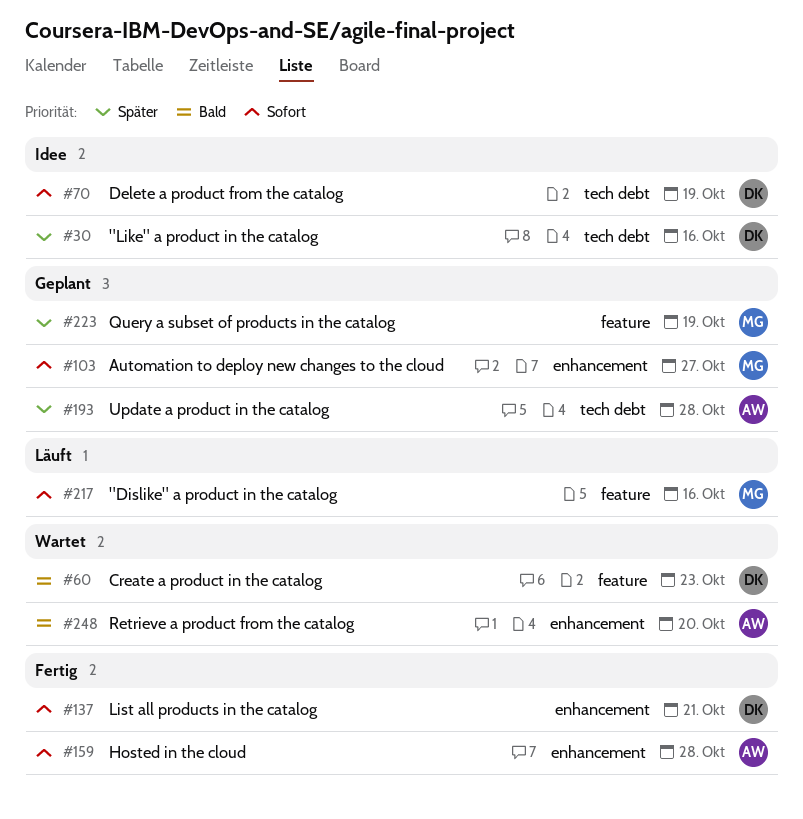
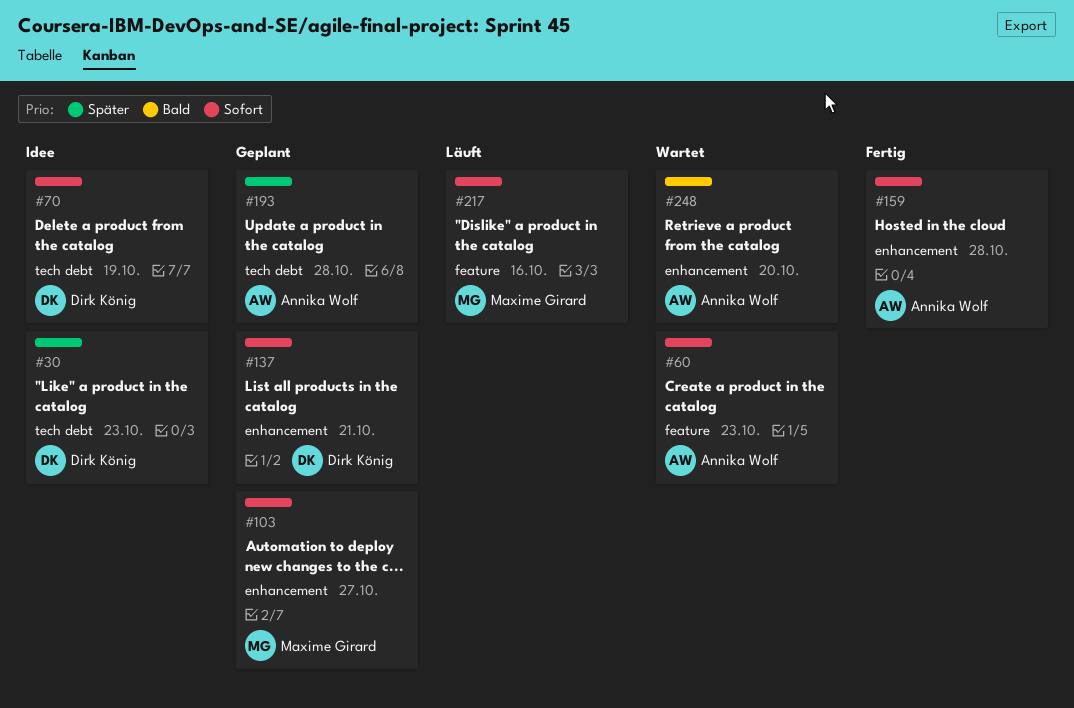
#30, due: Oct 16 -> Oct 23
#60, owner: Dirk König -> Annika Wolf
#60, priority: Bald -> Sofort
#137, status: Fertig -> Geplant
#223: present -> none

